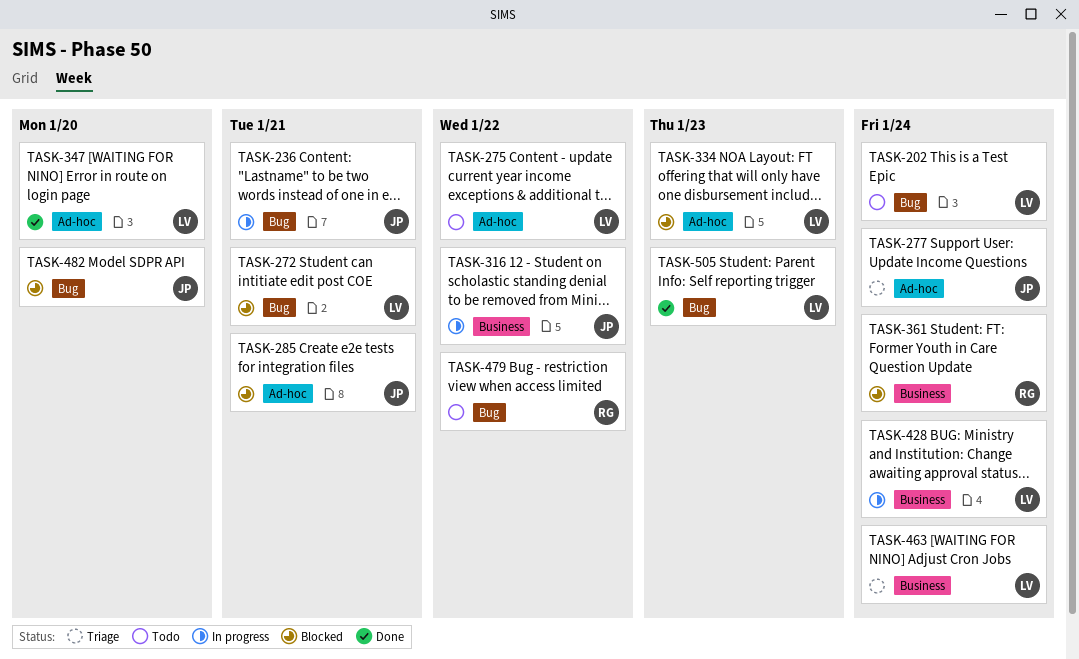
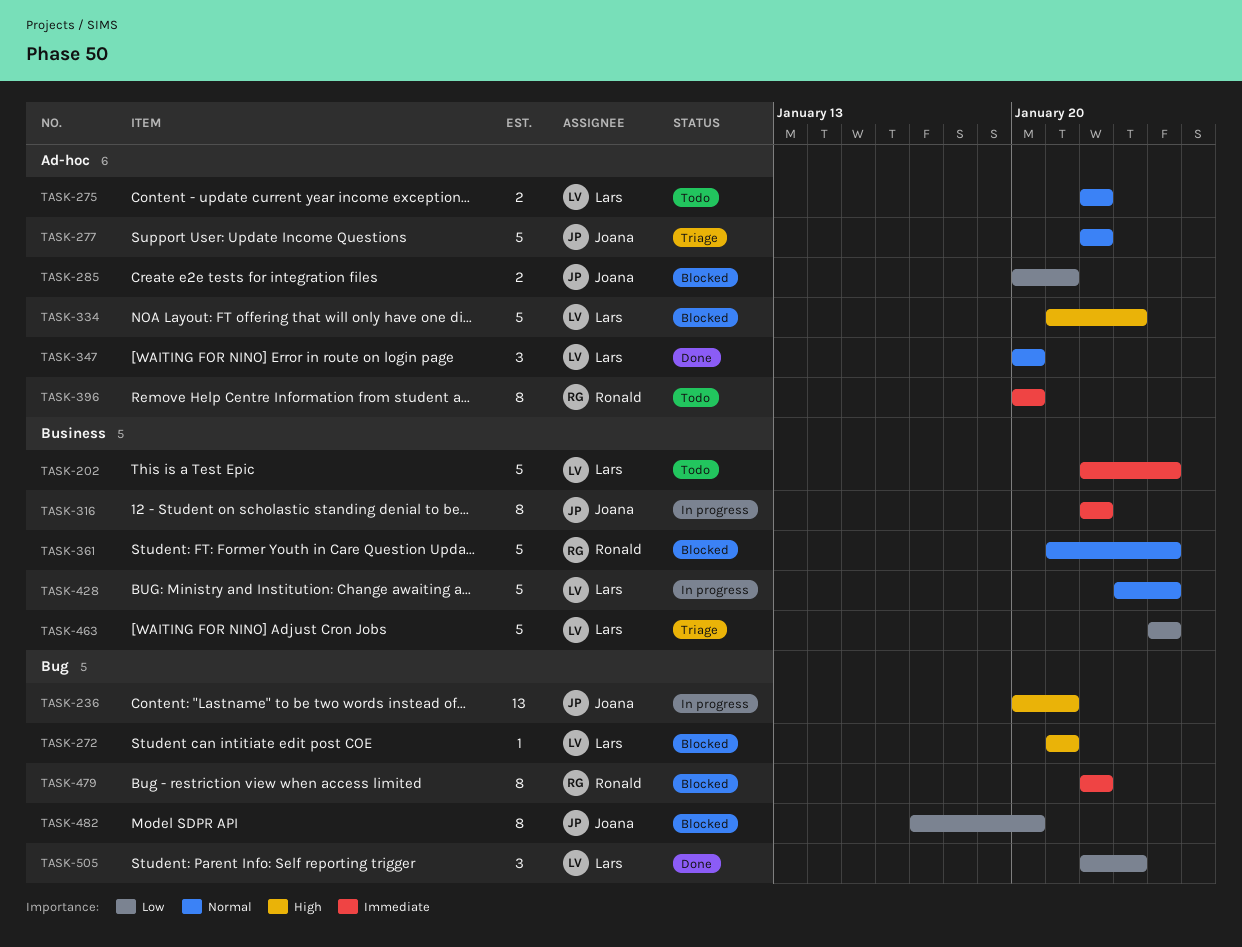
TASK-202, label: Bug -> Business
TASK-277, due: Jan 24 -> Jan 22
TASK-396: none -> present
TASK-479, status: Todo -> Blocked

